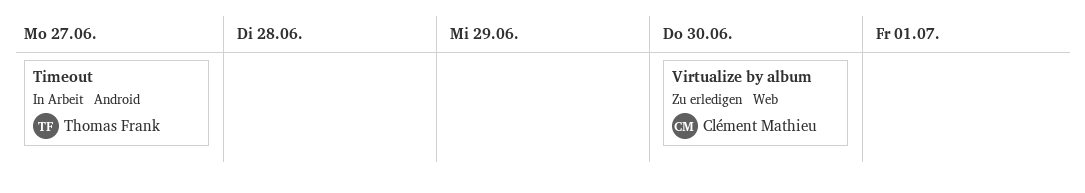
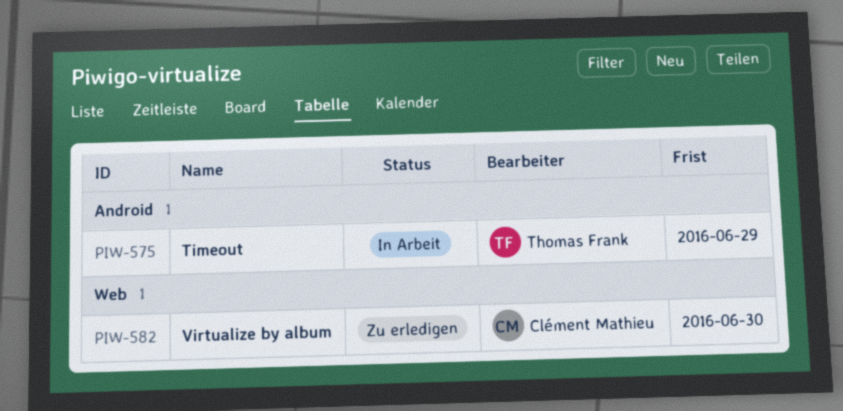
Timeout, due: Jun 27 -> Jun 29

